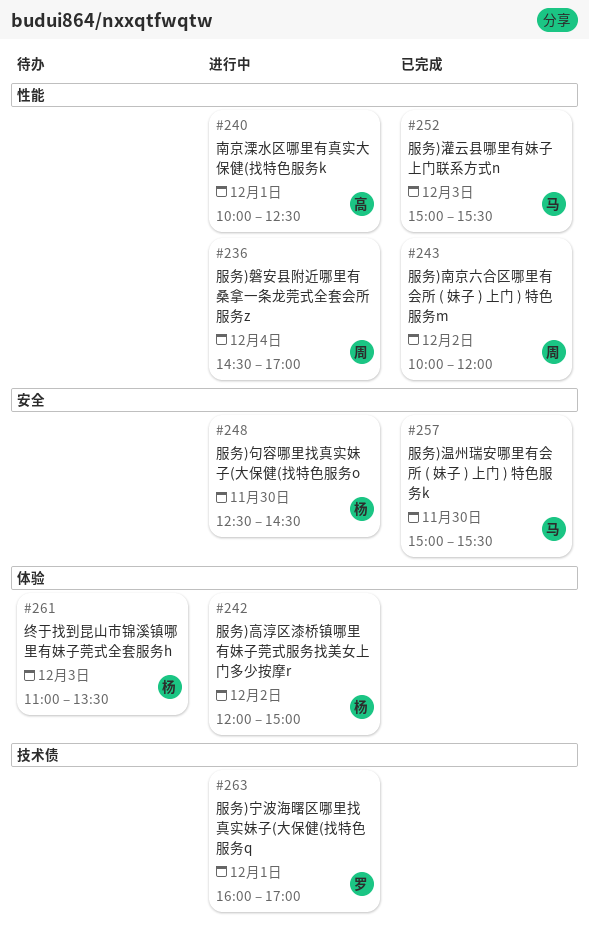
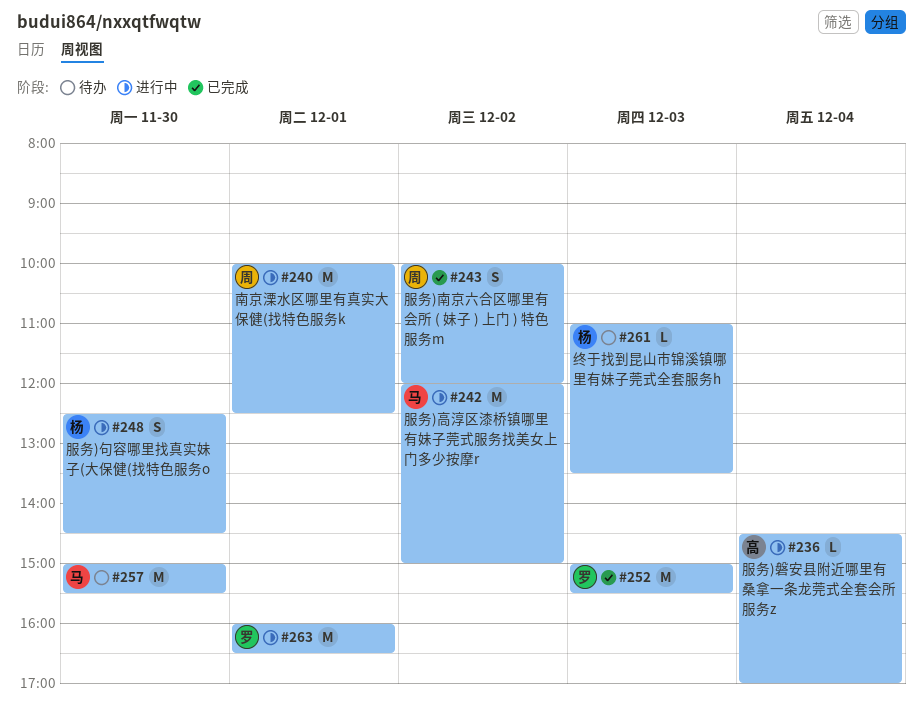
#236, owner: 周 -> 高
#240, owner: 高 -> 周
#242, owner: 杨 -> 马
#252, owner: 马 -> 罗
#257, status: 已完成 -> 待办
#263, ends: 17:00 -> 16:30

